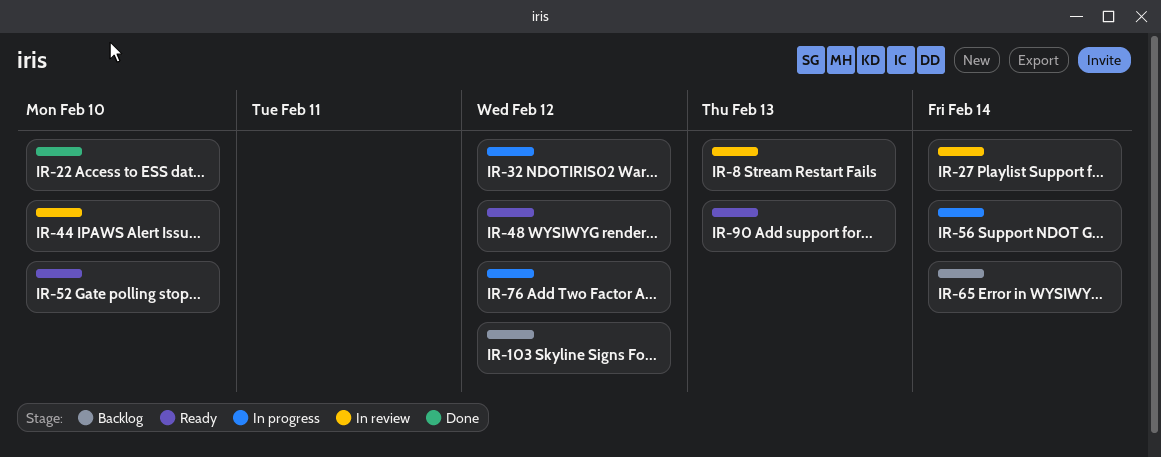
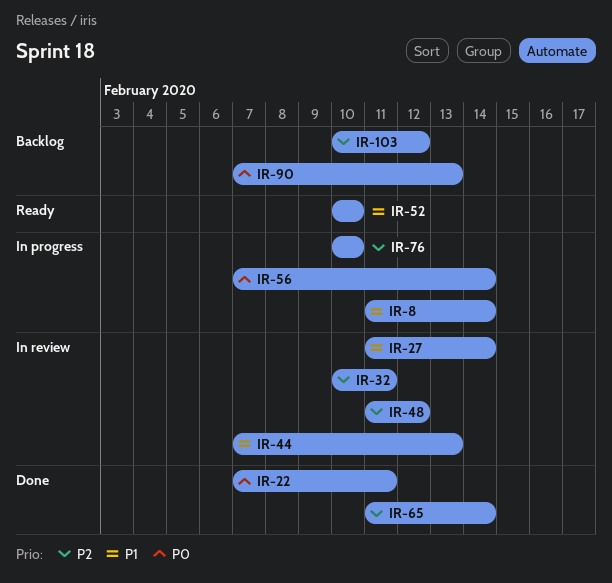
IR-8, status: In review -> In progress
IR-8, due: Feb 13 -> Feb 14
IR-22, due: Feb 10 -> Feb 11
IR-32, status: In progress -> In review
IR-32, due: Feb 12 -> Feb 11
IR-44, due: Feb 10 -> Feb 13
IR-48, status: Ready -> In review
IR-65, status: Backlog -> Done
IR-76, due: Feb 12 -> Feb 10
IR-90, status: Ready -> Backlog

